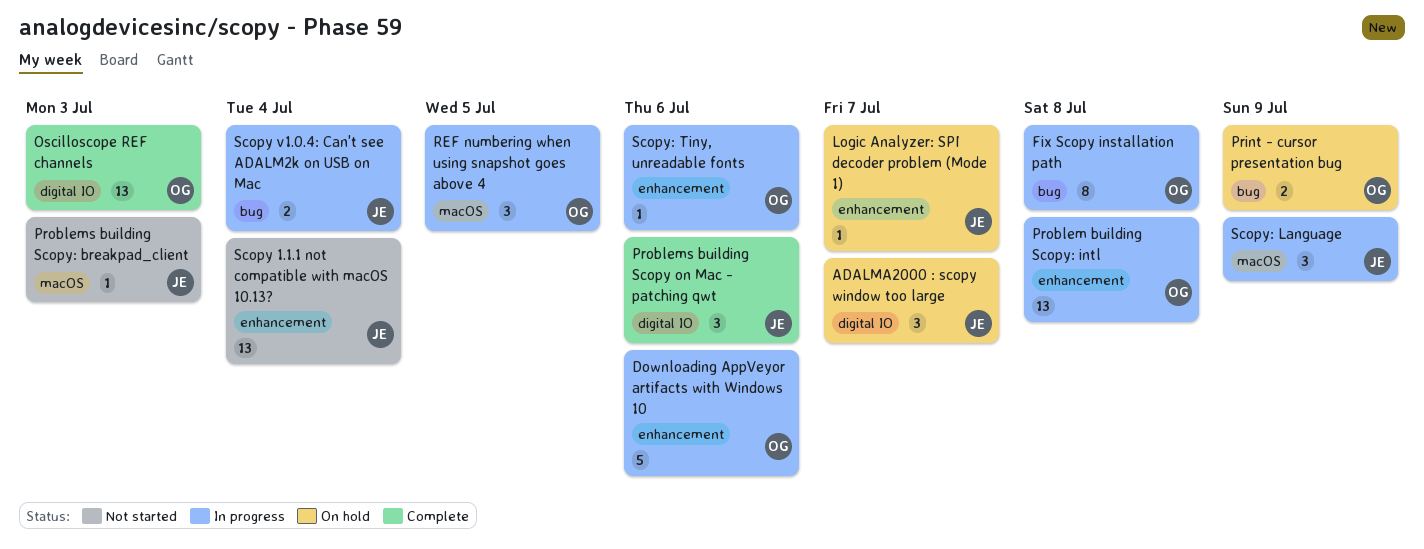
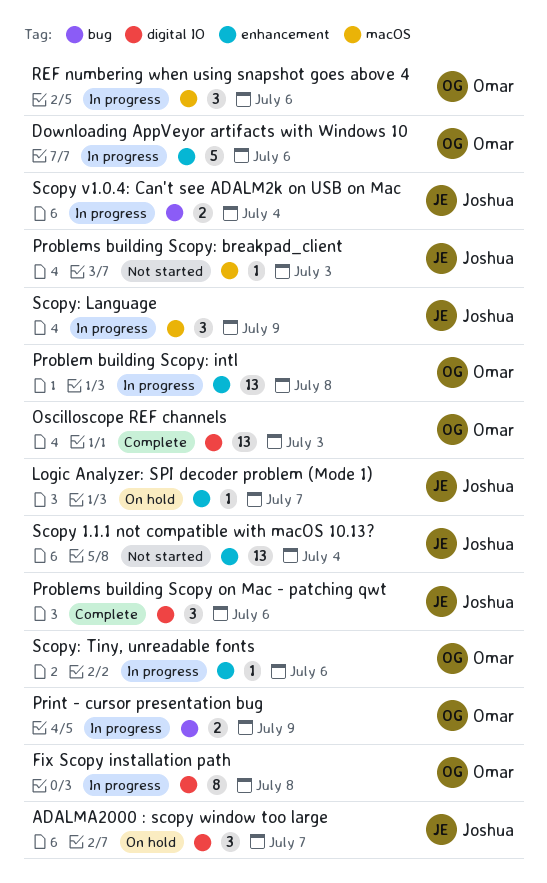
Fix Scopy installation path, label: bug -> digital IO
Print - cursor presentation bug, status: On hold -> In progress
REF numbering when using snapshot goes above 4, due: Jul 5 -> Jul 6

